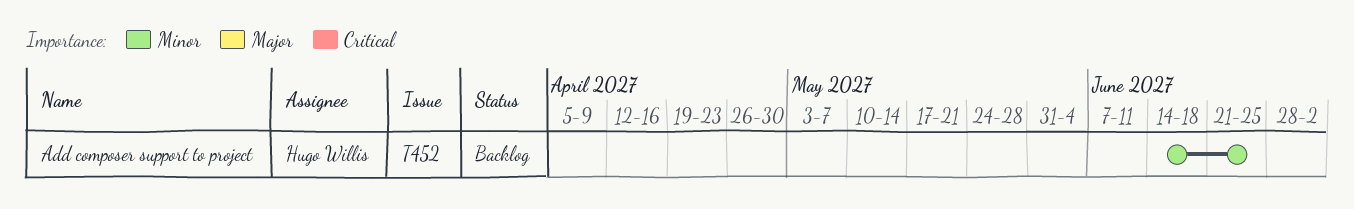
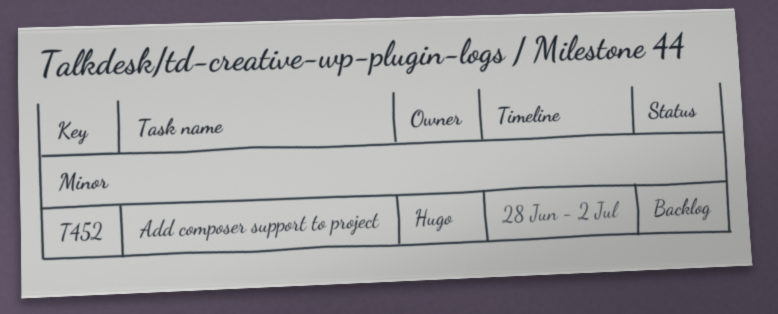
T452, start: Jun 14 -> Jun 28
T452, due: Jun 25 -> Jul 2

